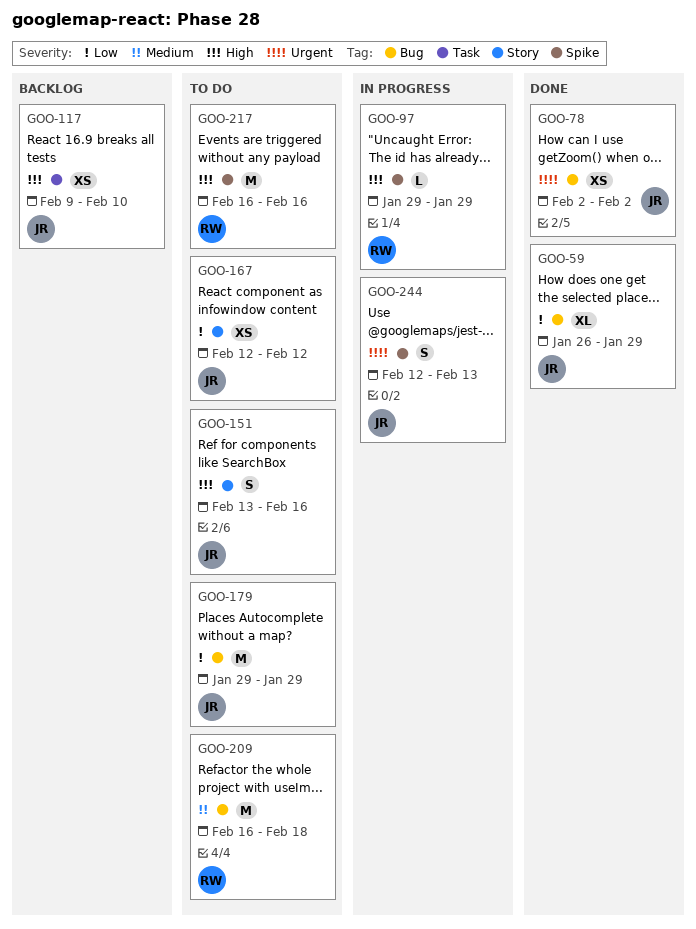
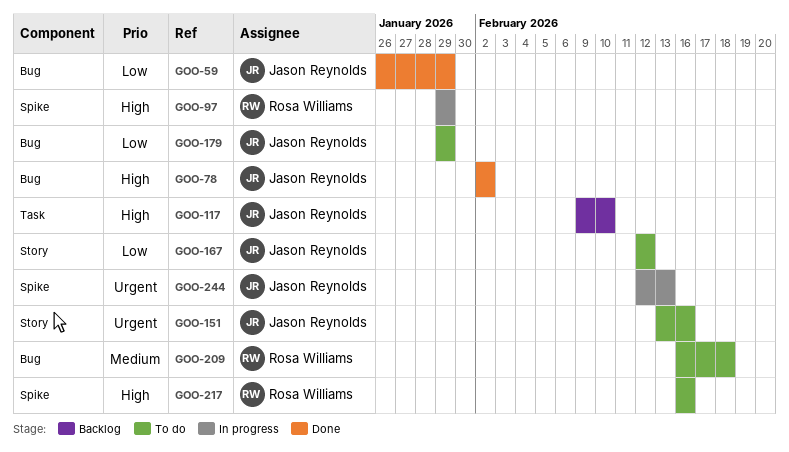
GOO-78, priority: Urgent -> High
GOO-151, priority: High -> Urgent

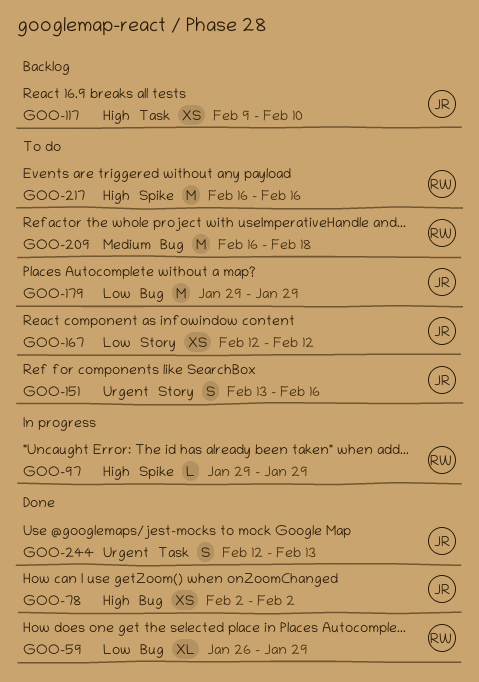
GOO-59, owner: Jason Reynolds -> Rosa Williams
GOO-244, status: In progress -> Done
GOO-244, label: Spike -> Task

